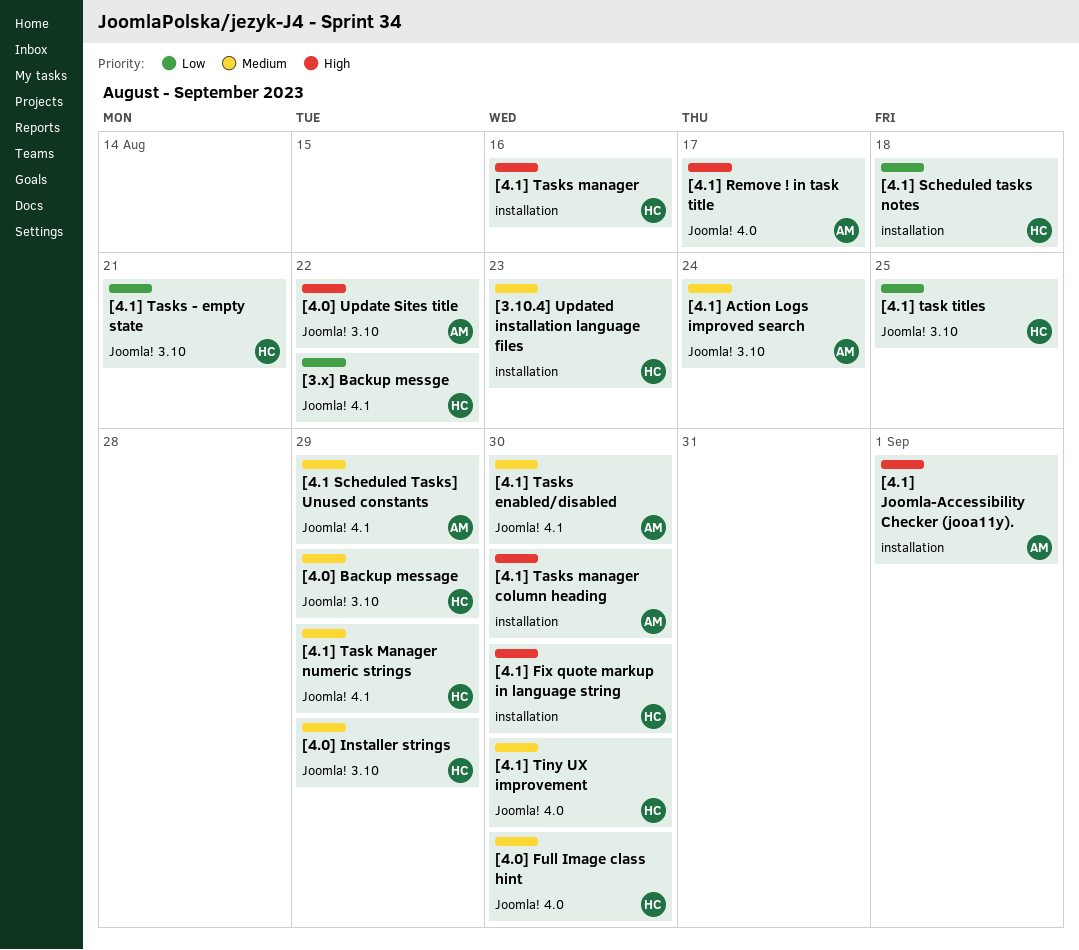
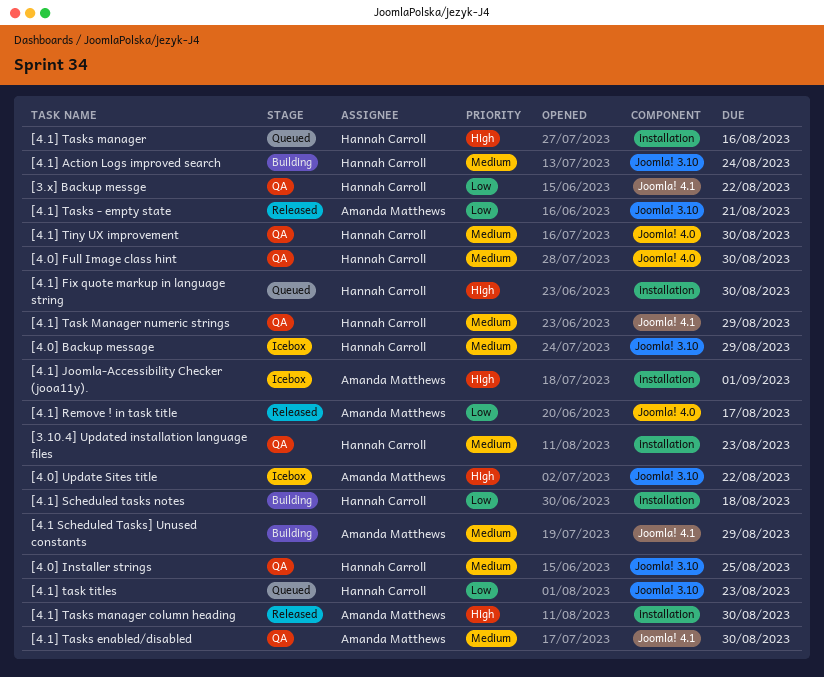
[4.0] Installer strings, due: Aug 29 -> Aug 25
[4.1] Action Logs improved search, owner: Amanda Matthews -> Hannah Carroll
[4.1] Remove ! in task title, priority: High -> Low
[4.1] task titles, due: Aug 25 -> Aug 23
[4.1] Tasks - empty state, owner: Hannah Carroll -> Amanda Matthews

